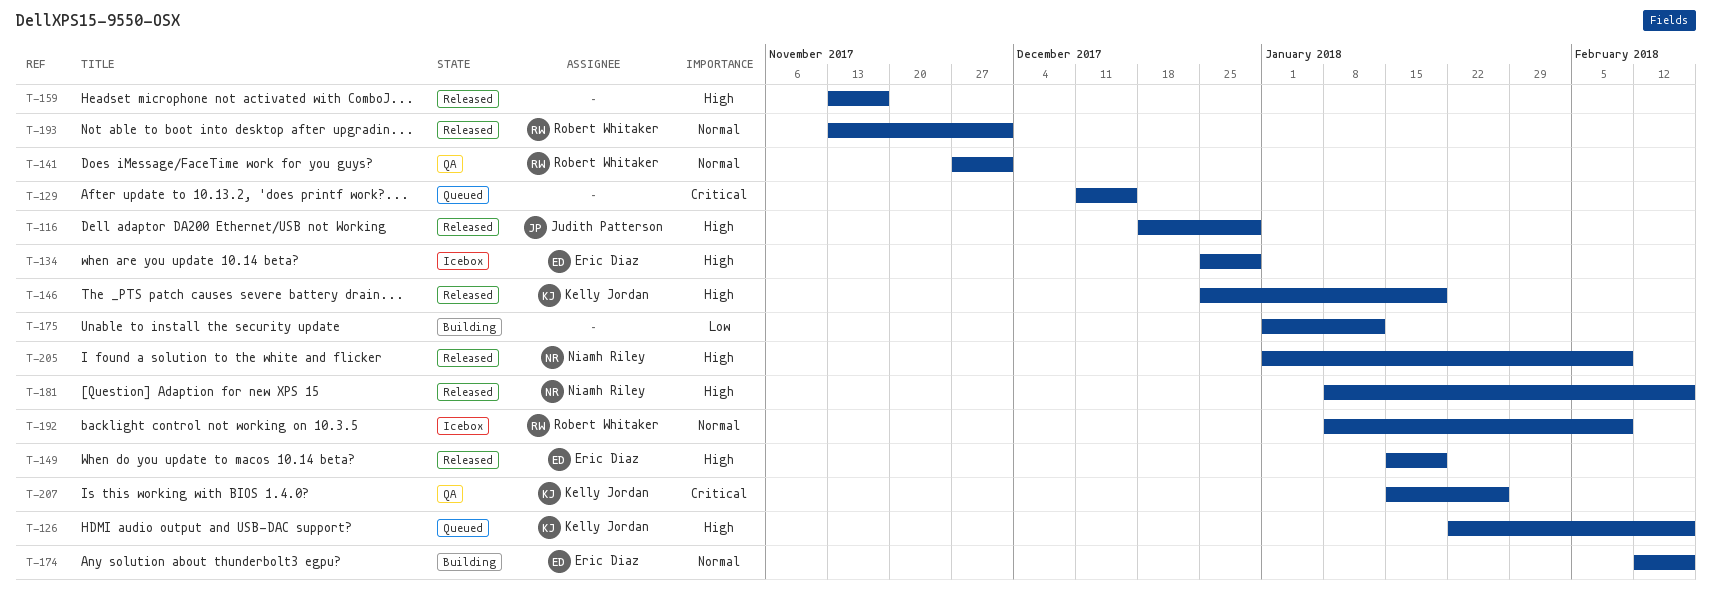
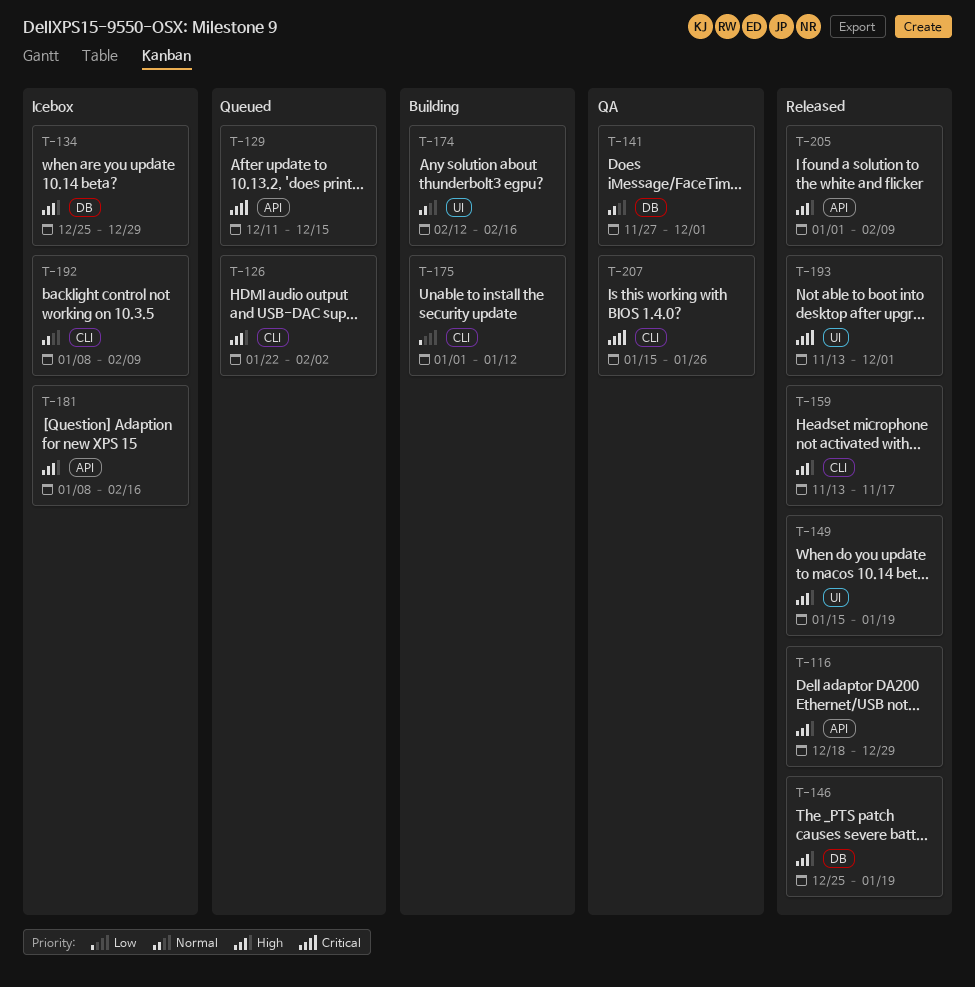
T-126, due: Feb 16 -> Feb 2
T-181, status: Released -> Icebox
T-193, priority: Normal -> Critical

